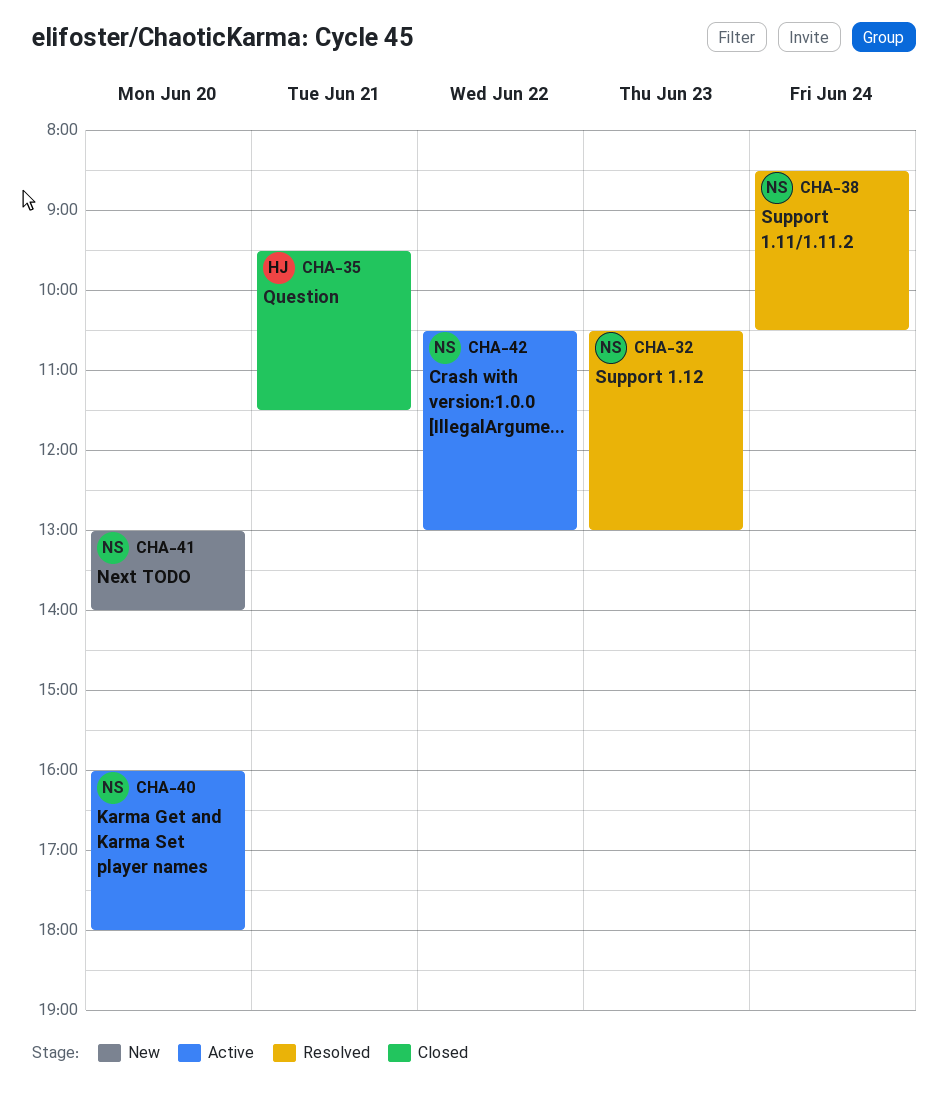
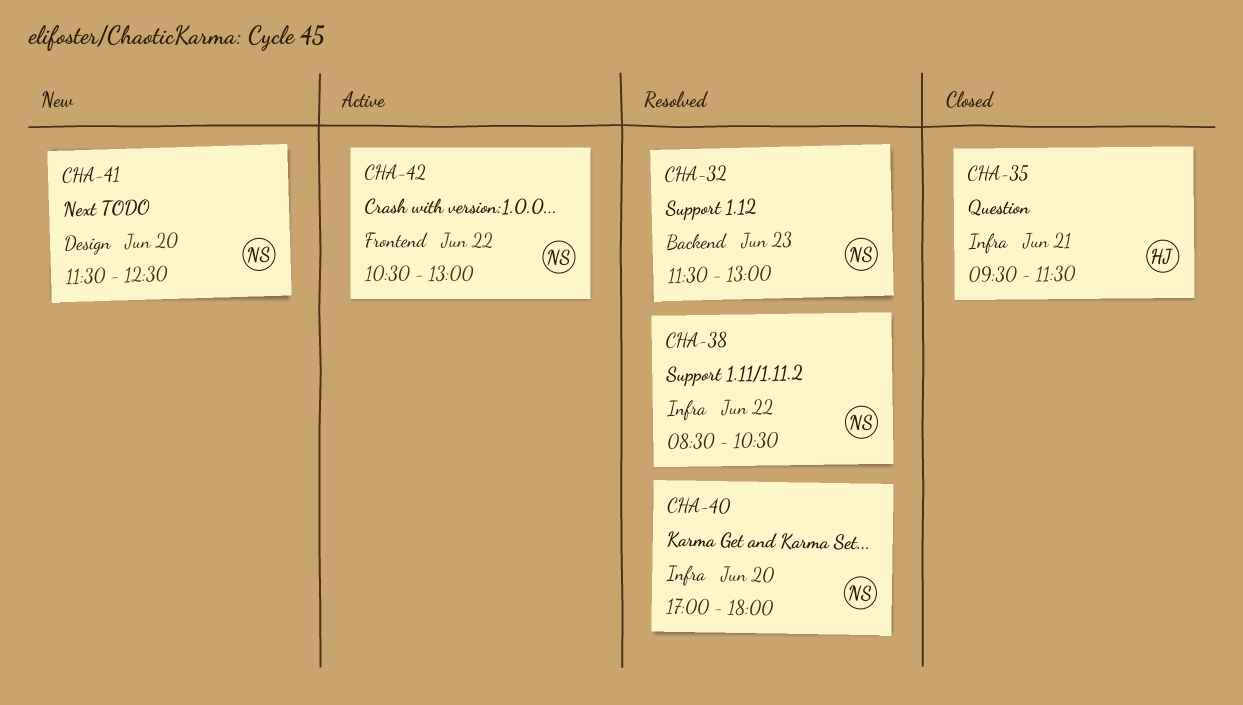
CHA-32, begins: 10:30 -> 11:30
CHA-38, day: Jun 24 -> Jun 22
CHA-40, status: Active -> Resolved
CHA-40, begins: 16:00 -> 17:00
CHA-41, begins: 13:00 -> 11:30
CHA-41, ends: 14:00 -> 12:30

